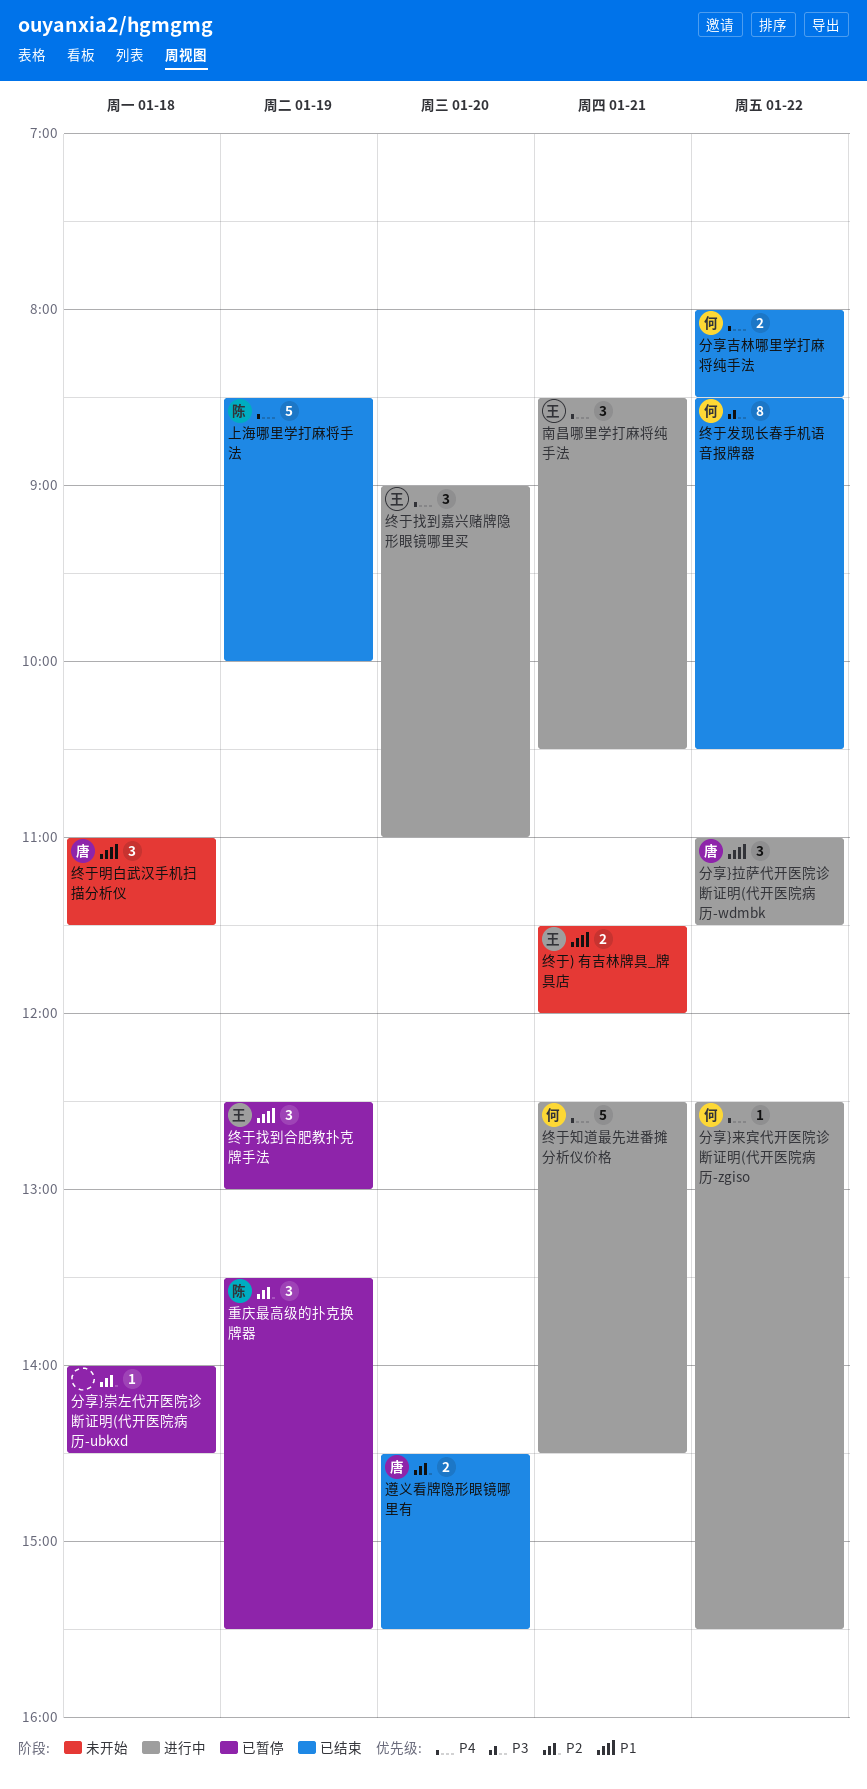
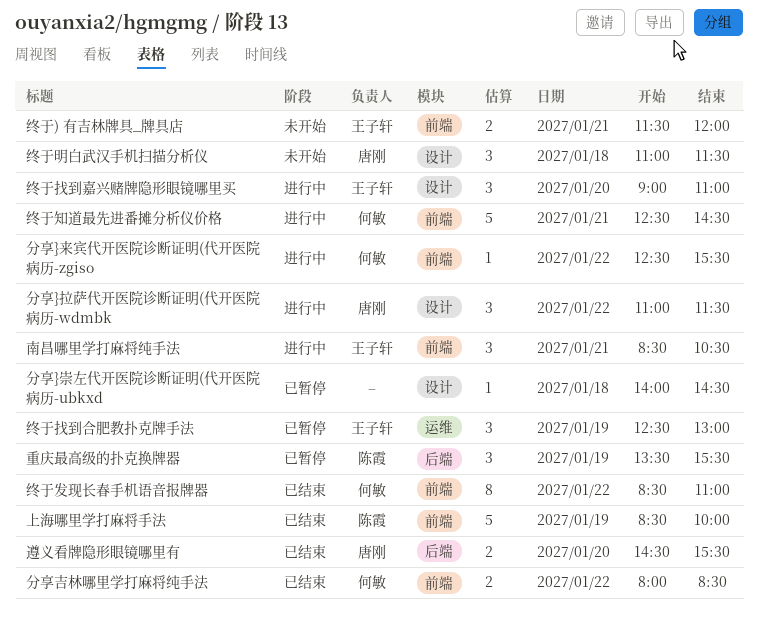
终于发现长春手机语音报牌器, ends: 10:30 -> 11:00

